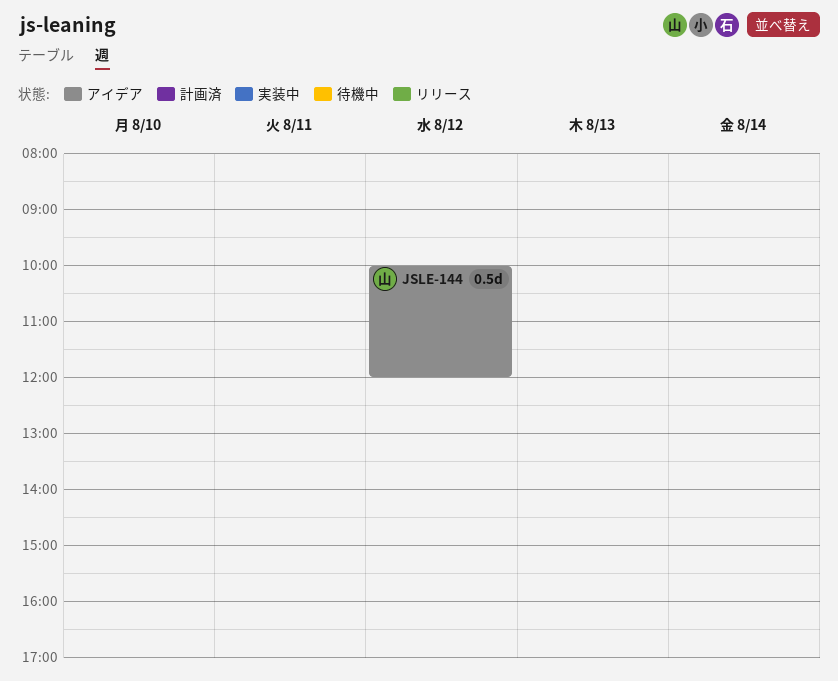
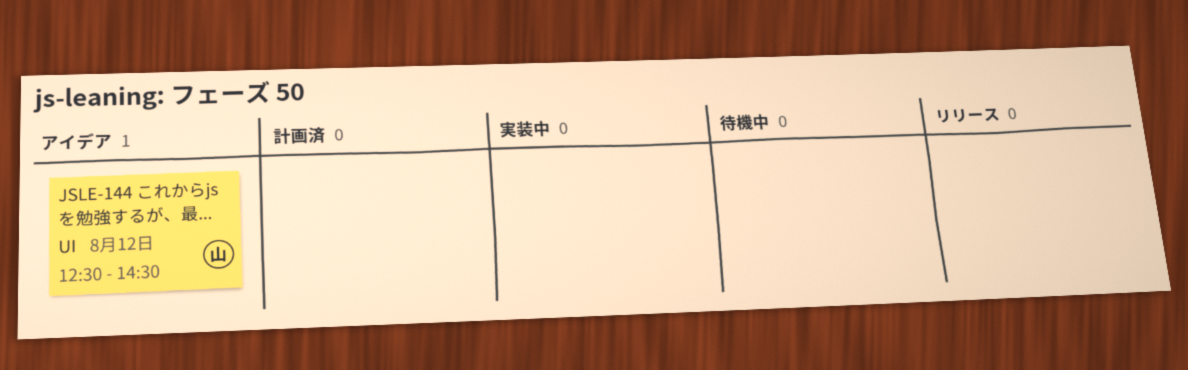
JSLE-144, begins: 10:00 -> 12:30
JSLE-144, ends: 12:00 -> 14:30

